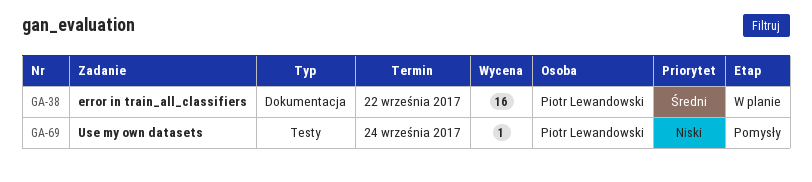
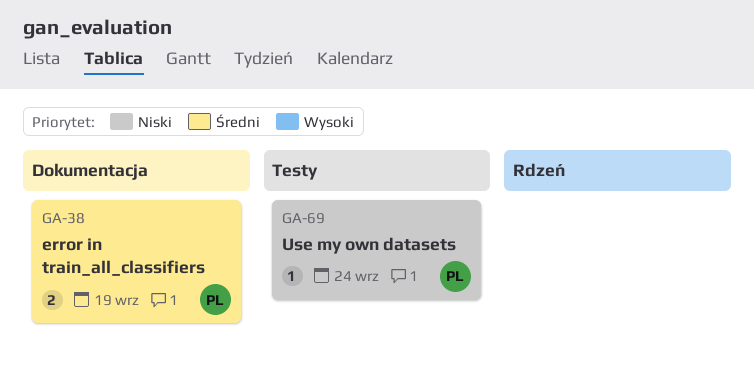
GA-38, estimate: 16 -> 2
GA-38, due: Sep 22 -> Sep 19

